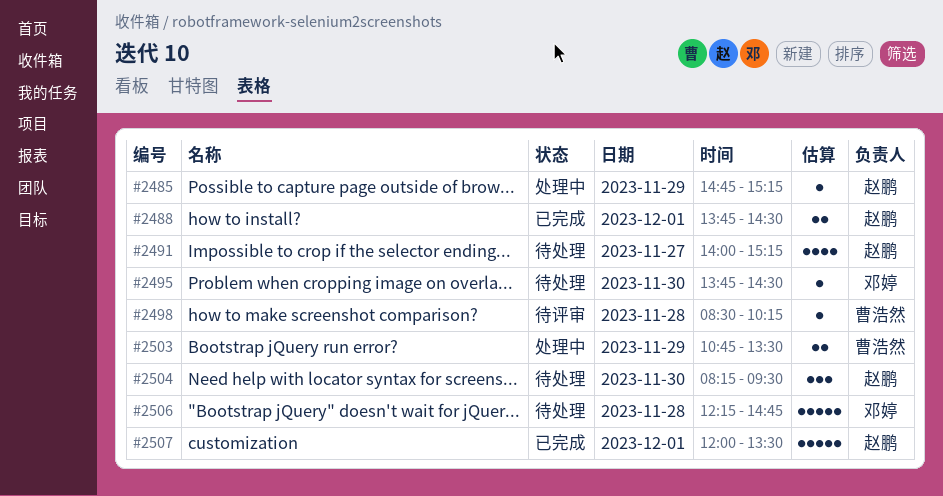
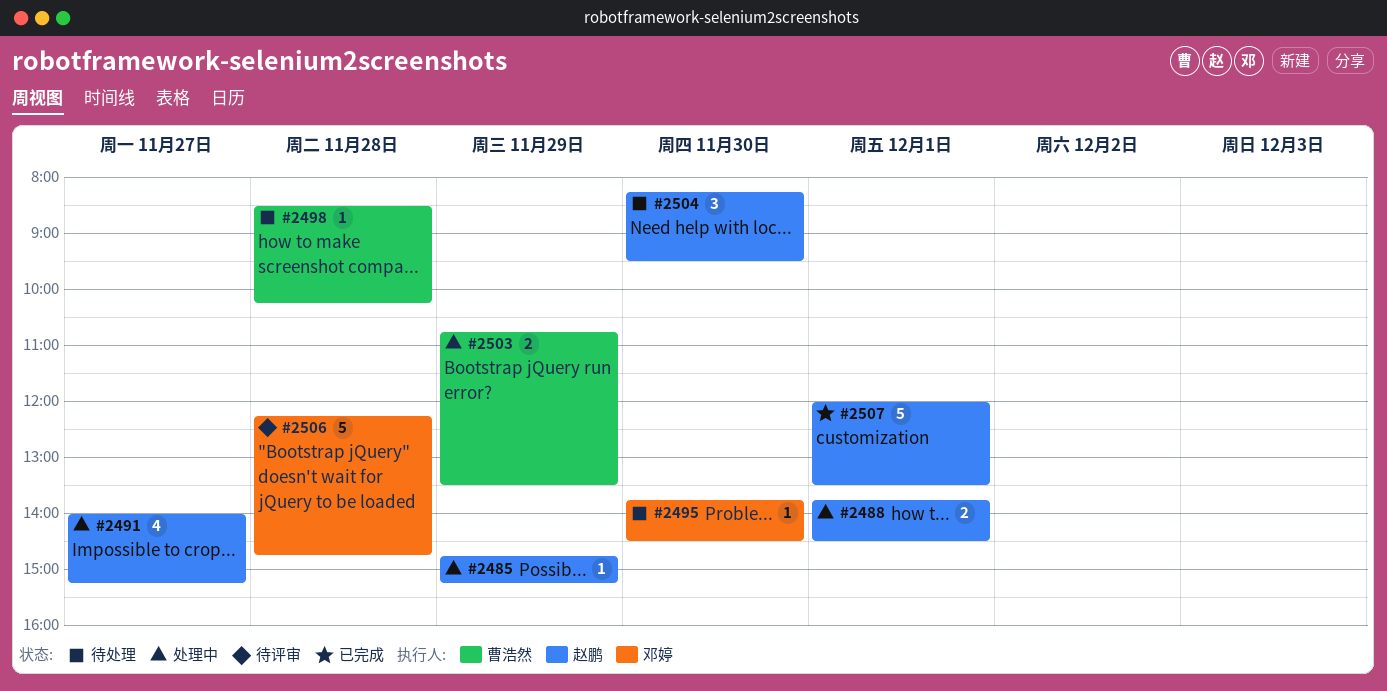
#2488, status: 已完成 -> 处理中
#2491, status: 待处理 -> 处理中
#2498, status: 待评审 -> 待处理
#2506, status: 待处理 -> 待评审

